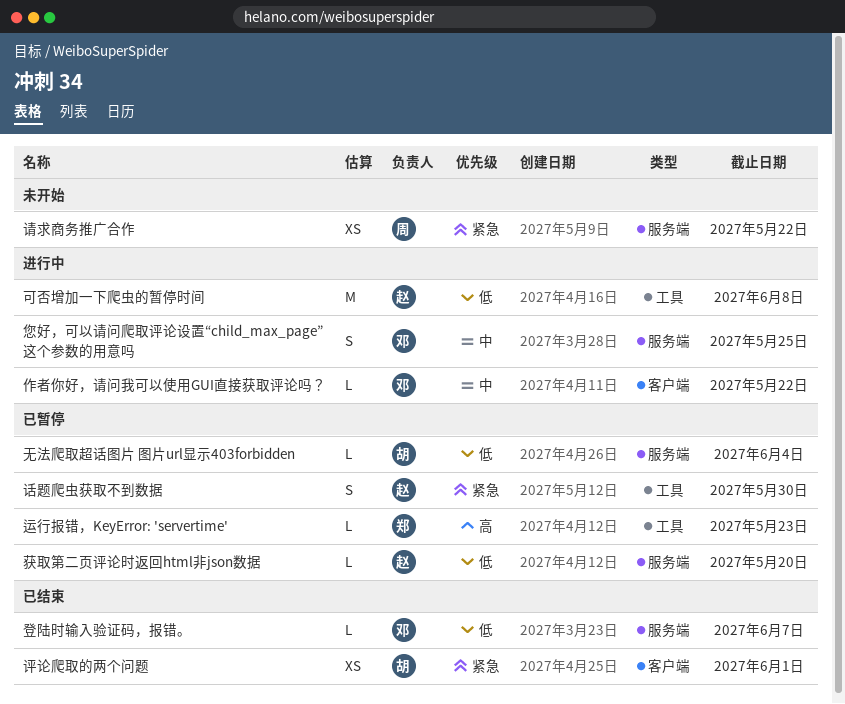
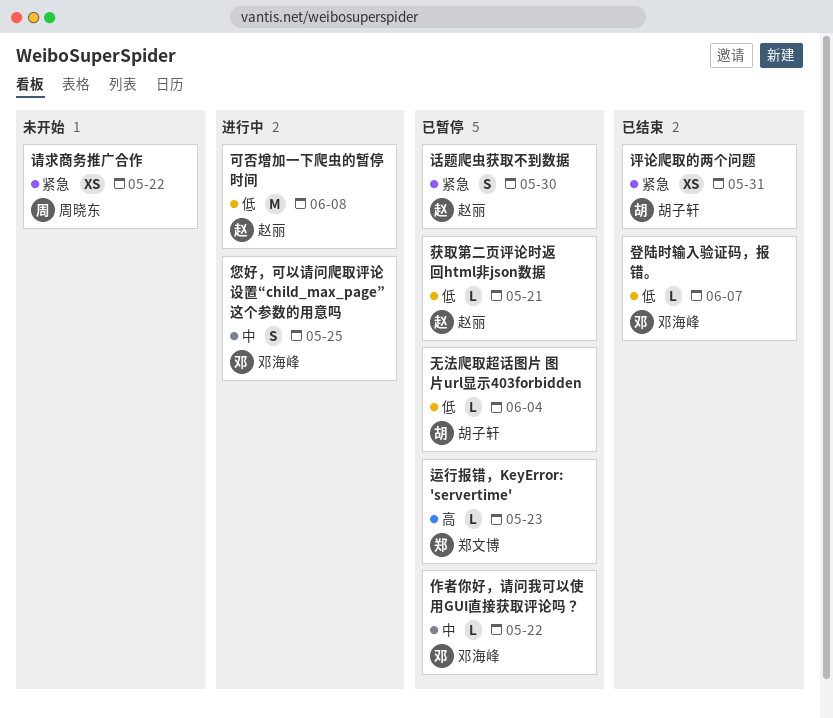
作者你好，请问我可以使用GUI直接获取评论吗？, status: 进行中 -> 已暂停
获取第二页评论时返回html非json数据, due: May 20 -> May 21
评论爬取的两个问题, due: Jun 1 -> May 31

